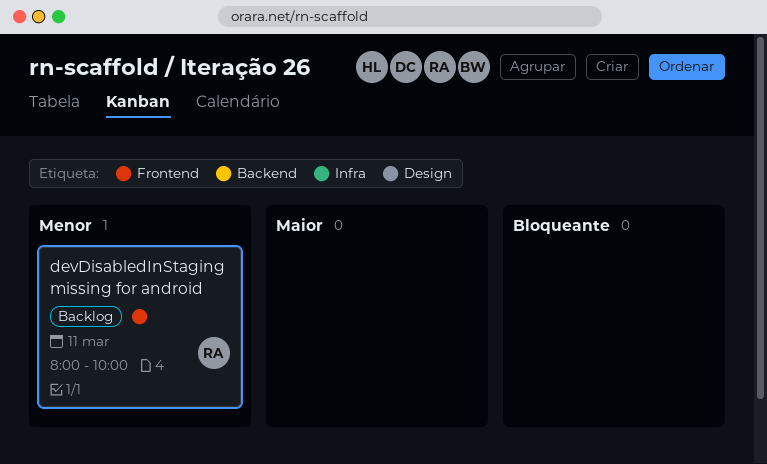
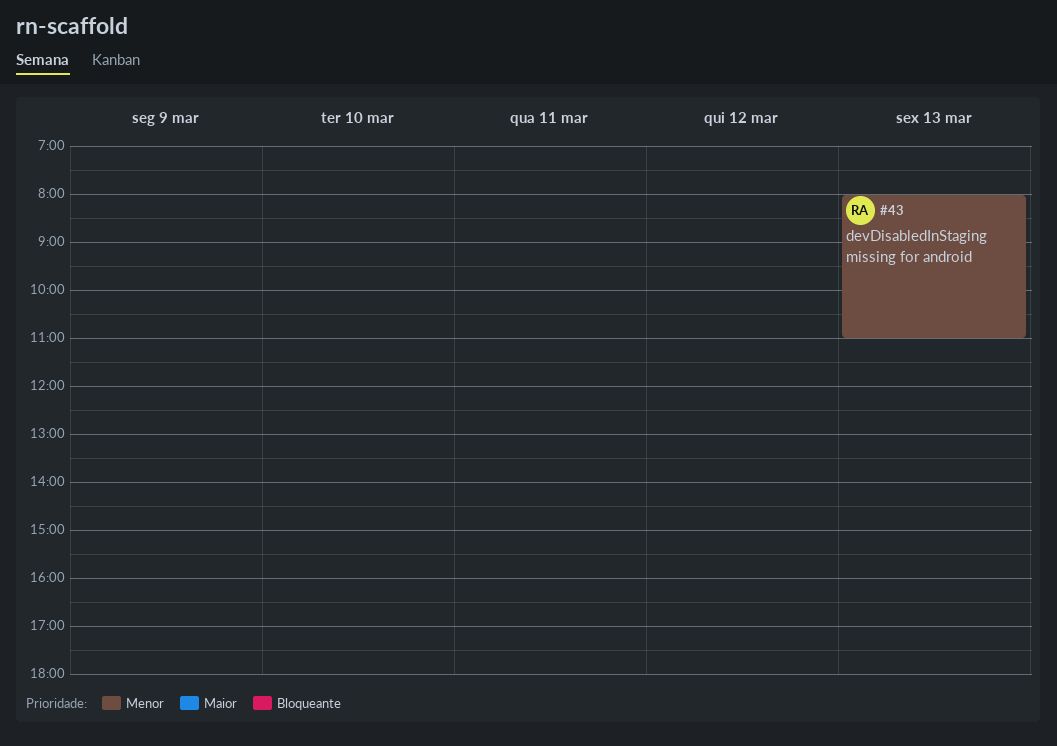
devDisabledInStaging missing for android, day: Mar 11 -> Mar 13
devDisabledInStaging missing for android, ends: 10:00 -> 11:00

